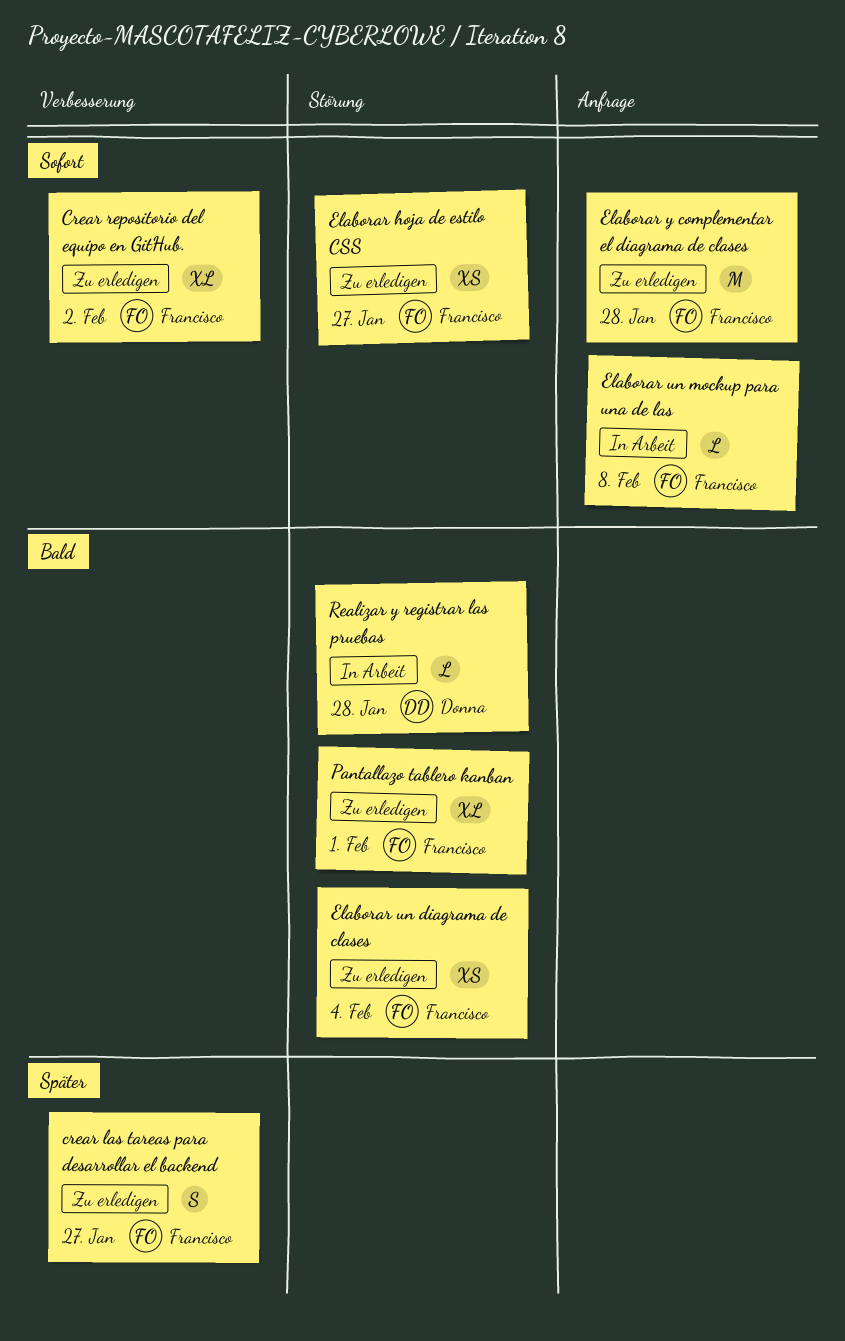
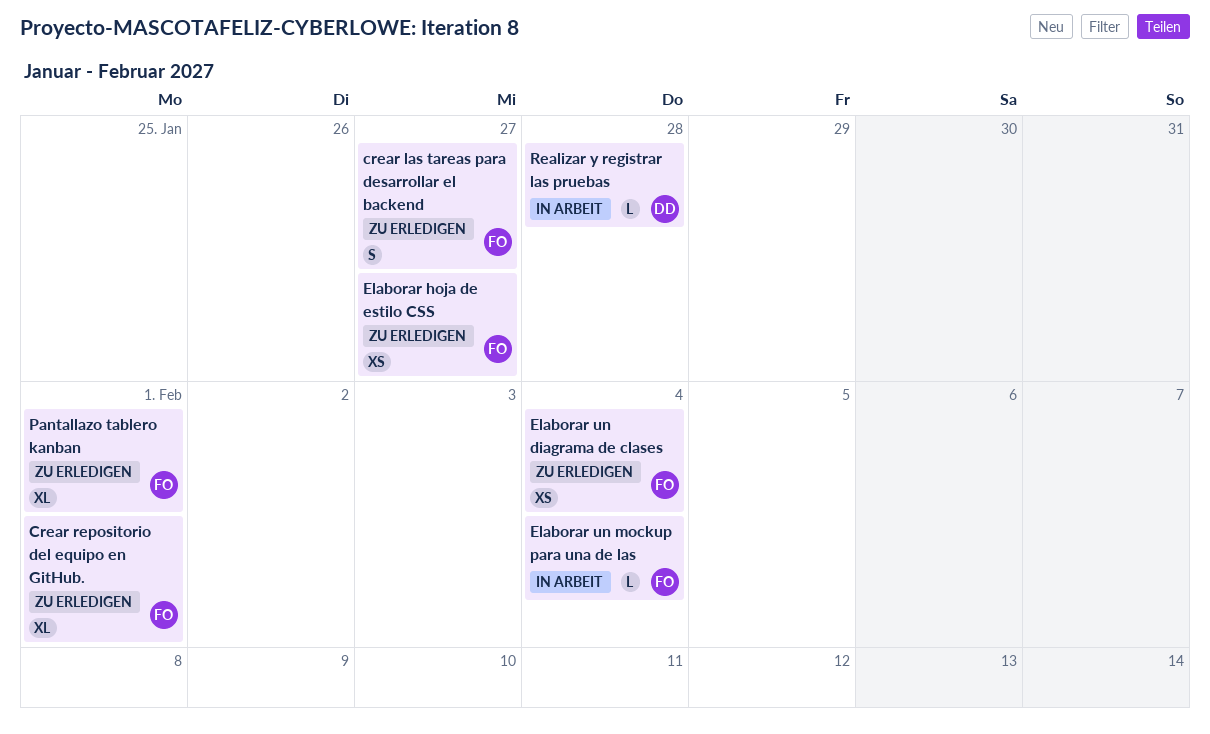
Crear repositorio del equipo en GitHub., due: Feb 2 -> Feb 1
Elaborar un mockup para una de las, due: Feb 8 -> Feb 4
Elaborar y complementar el diagrama de clases: present -> none

